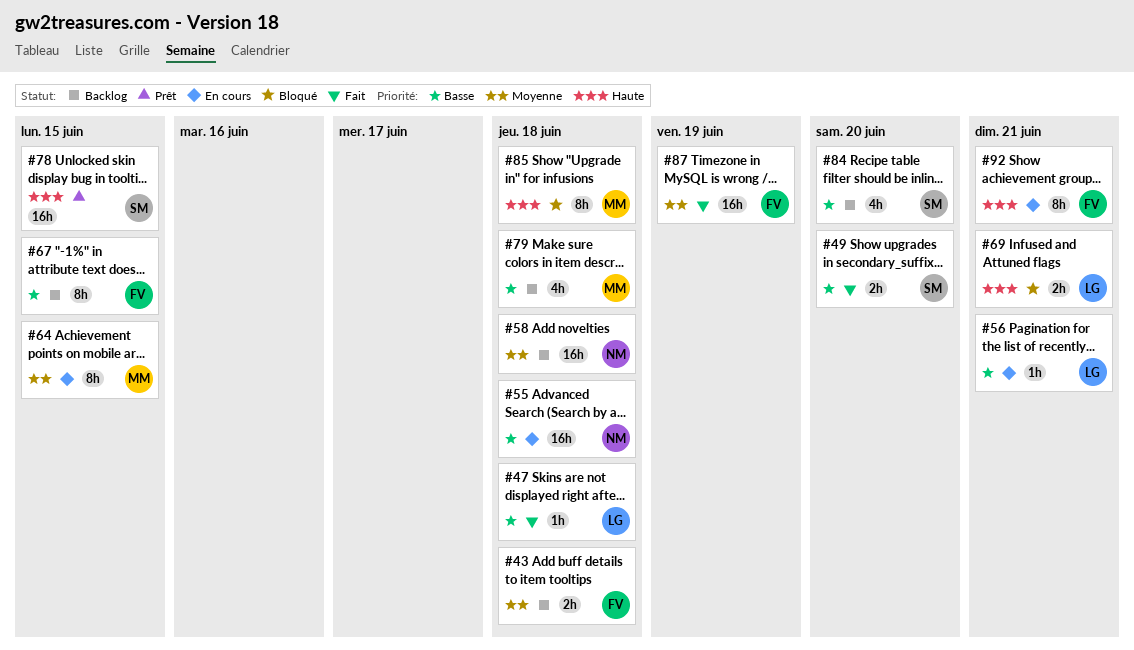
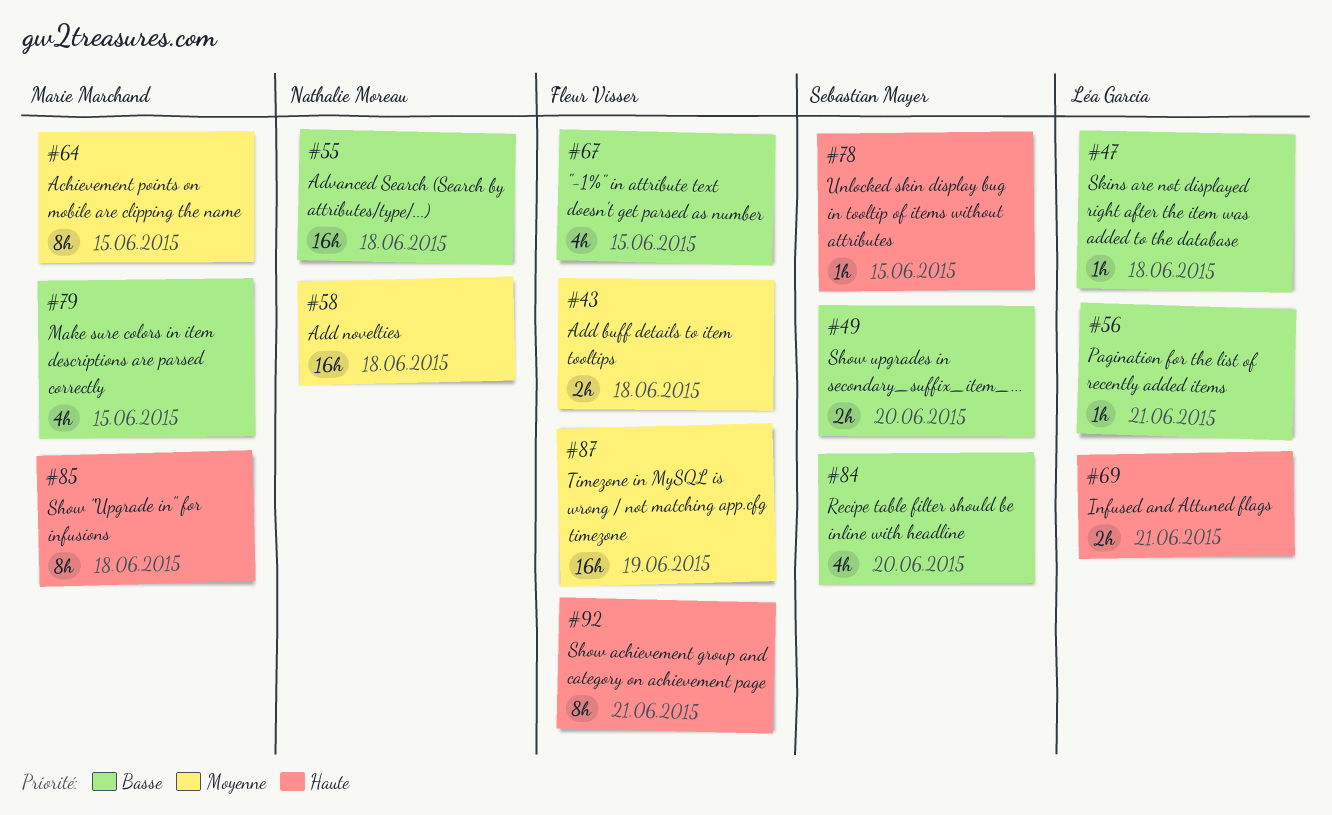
#67, estimate: 8h -> 4h
#78, estimate: 16h -> 1h
#79, due: Jun 18 -> Jun 15

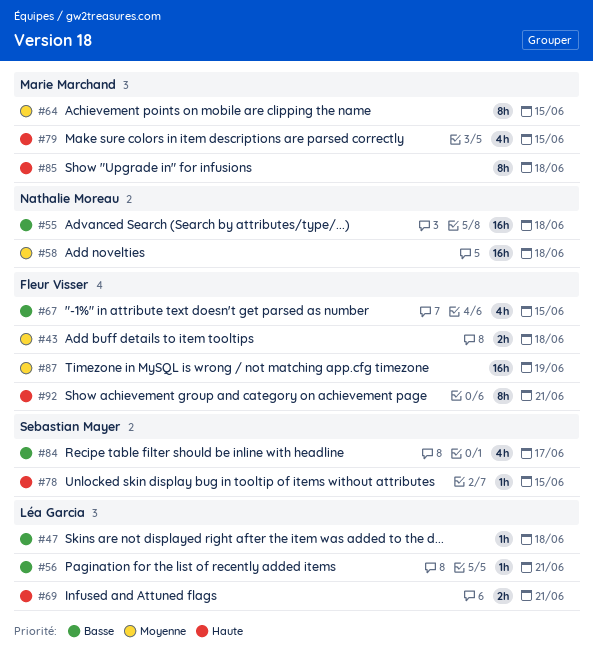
#49: present -> none
#79, priority: Basse -> Haute
#84, due: Jun 20 -> Jun 17

